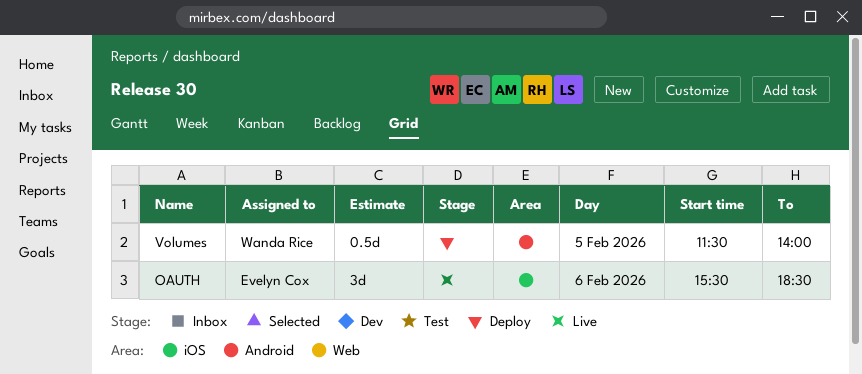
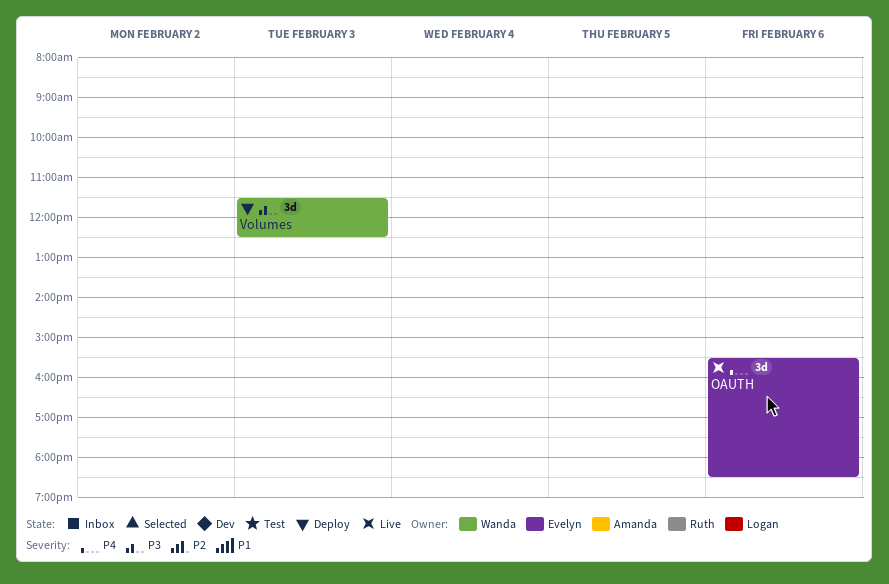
Volumes, estimate: 0.5d -> 3d
Volumes, day: Feb 5 -> Feb 3
Volumes, ends: 14:00 -> 12:30

